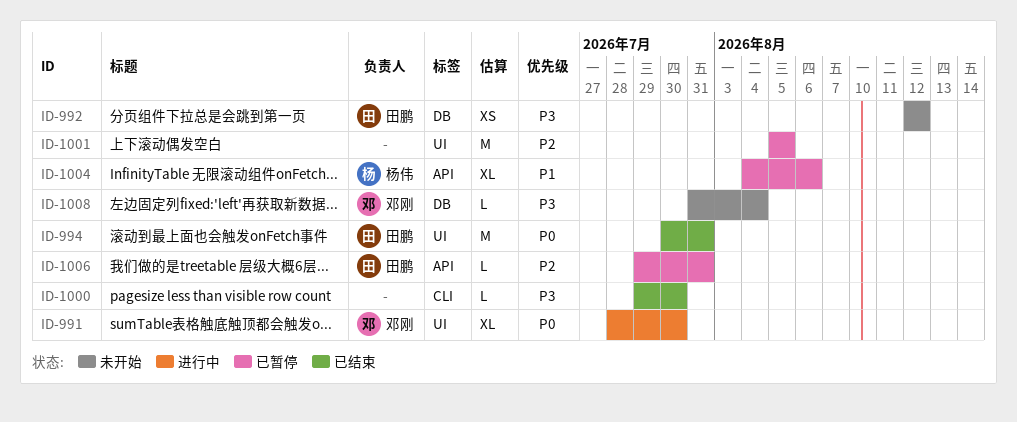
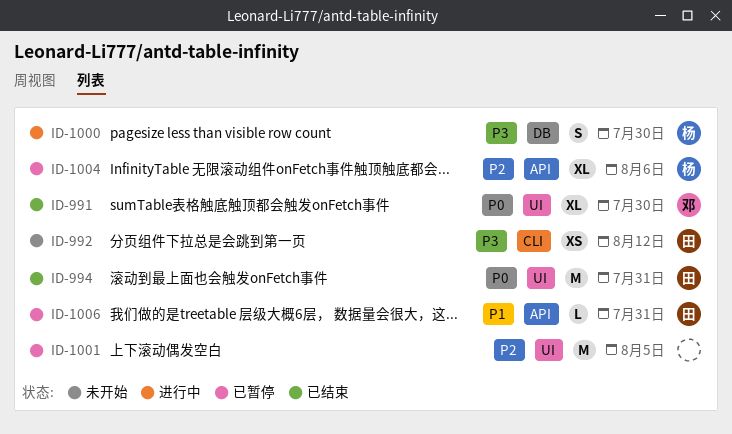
ID-991, status: 进行中 -> 已结束
ID-992, label: DB -> CLI
ID-1000, status: 已结束 -> 进行中
ID-1000, owner: none -> 杨伟
ID-1000, label: CLI -> DB
ID-1000, estimate: L -> S
ID-1004, priority: P1 -> P2
ID-1006, priority: P2 -> P1
ID-1008: present -> none

